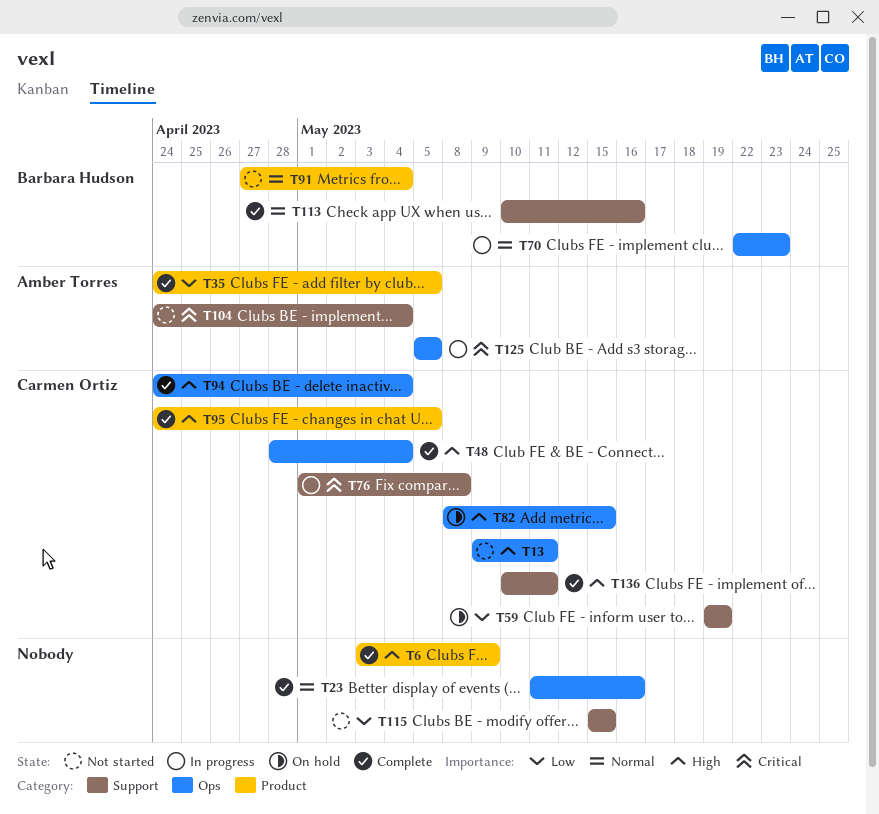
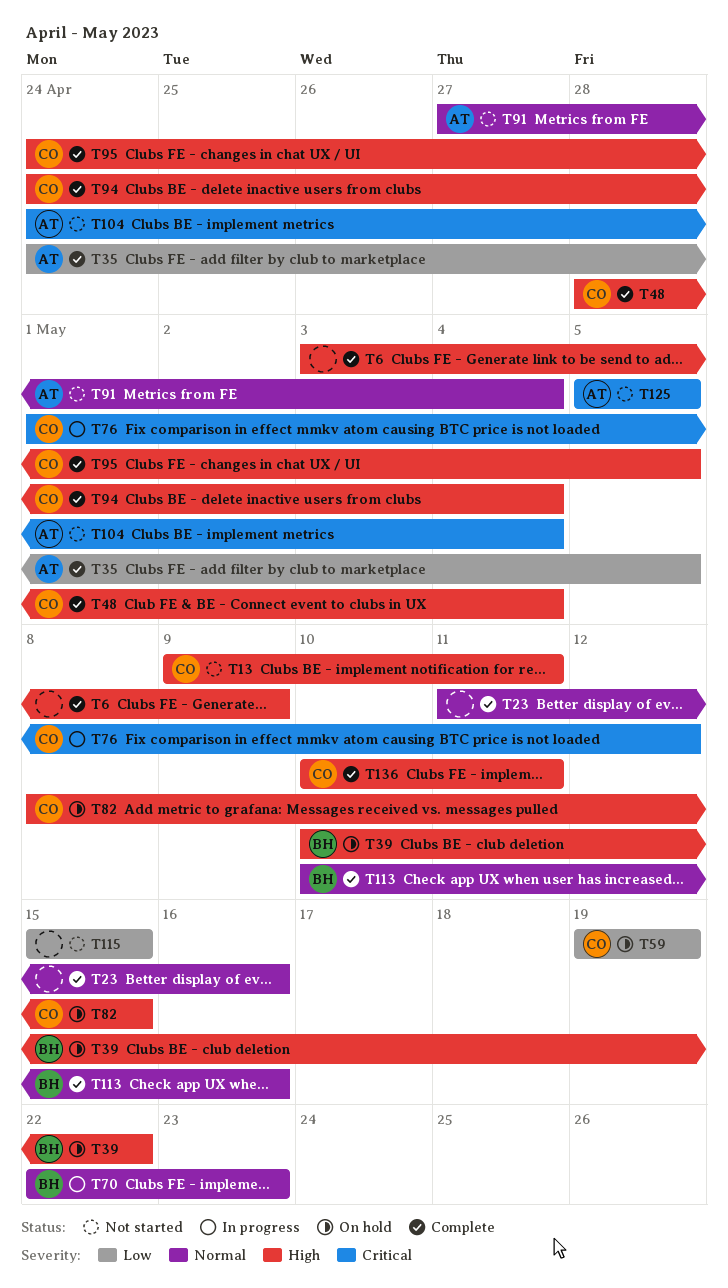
T39: none -> present
T76, due: May 8 -> May 12
T91, owner: Barbara Hudson -> Amber Torres
T125, status: In progress -> Not started

